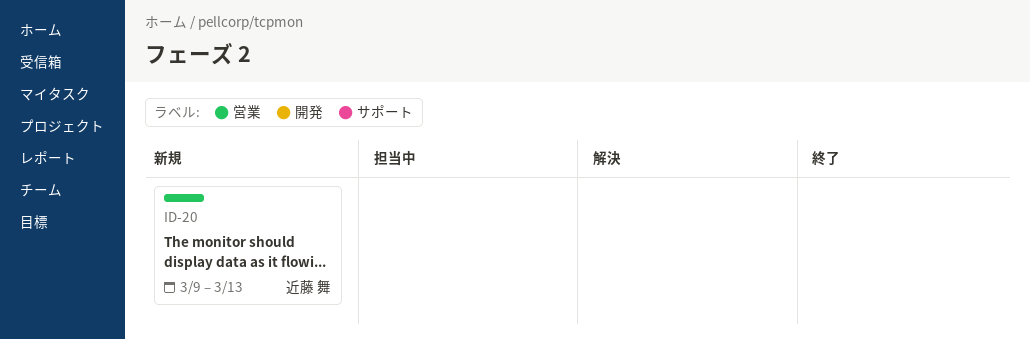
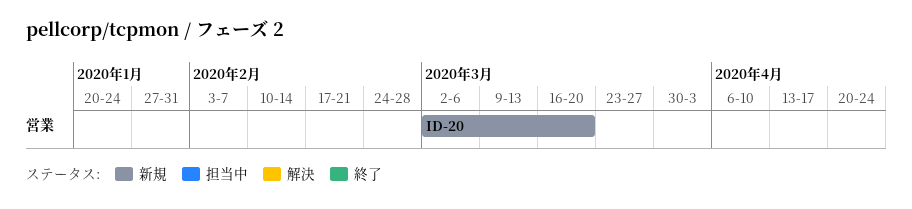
ID-20, start: Mar 9 -> Mar 2
ID-20, due: Mar 13 -> Mar 20

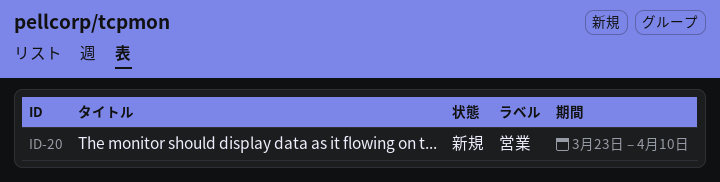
ID-20, start: Mar 2 -> Mar 23
ID-20, due: Mar 20 -> Apr 10

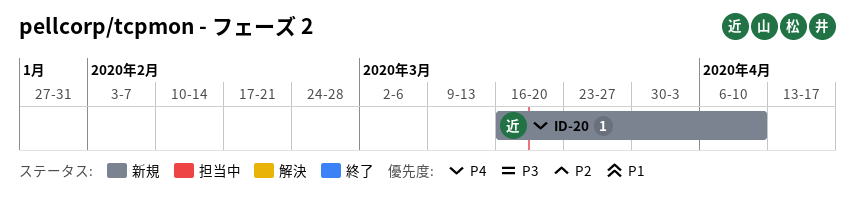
ID-20, start: Mar 23 -> Mar 16

